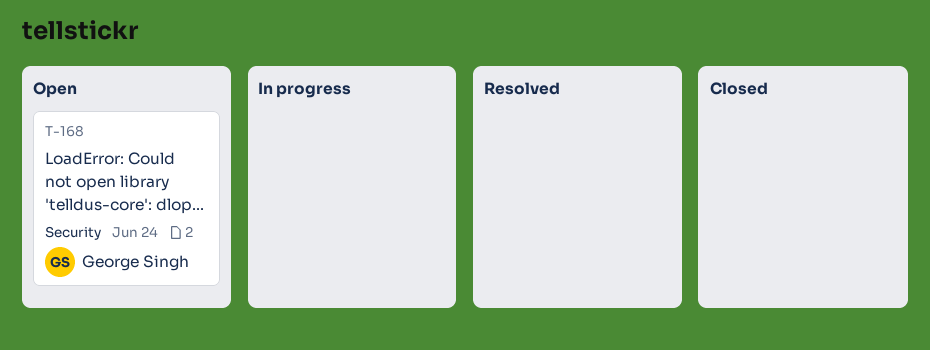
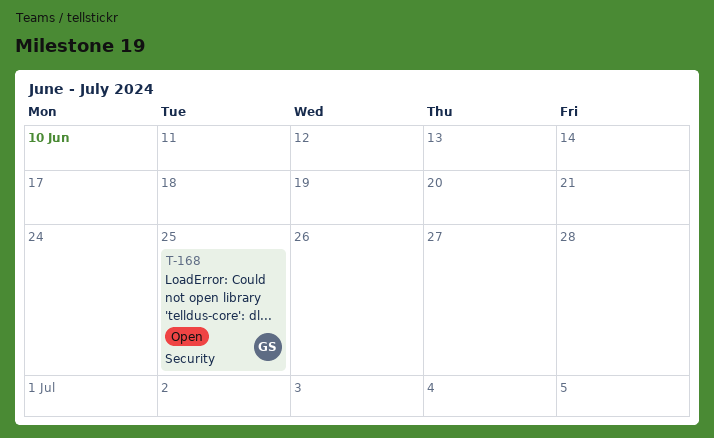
T-168, due: Jun 24 -> Jun 25

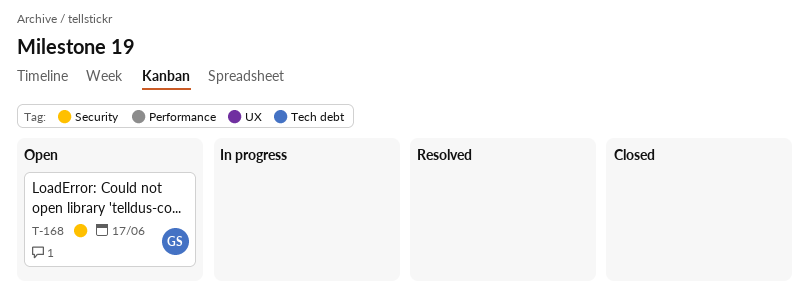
T-168, due: Jun 25 -> Jun 17

